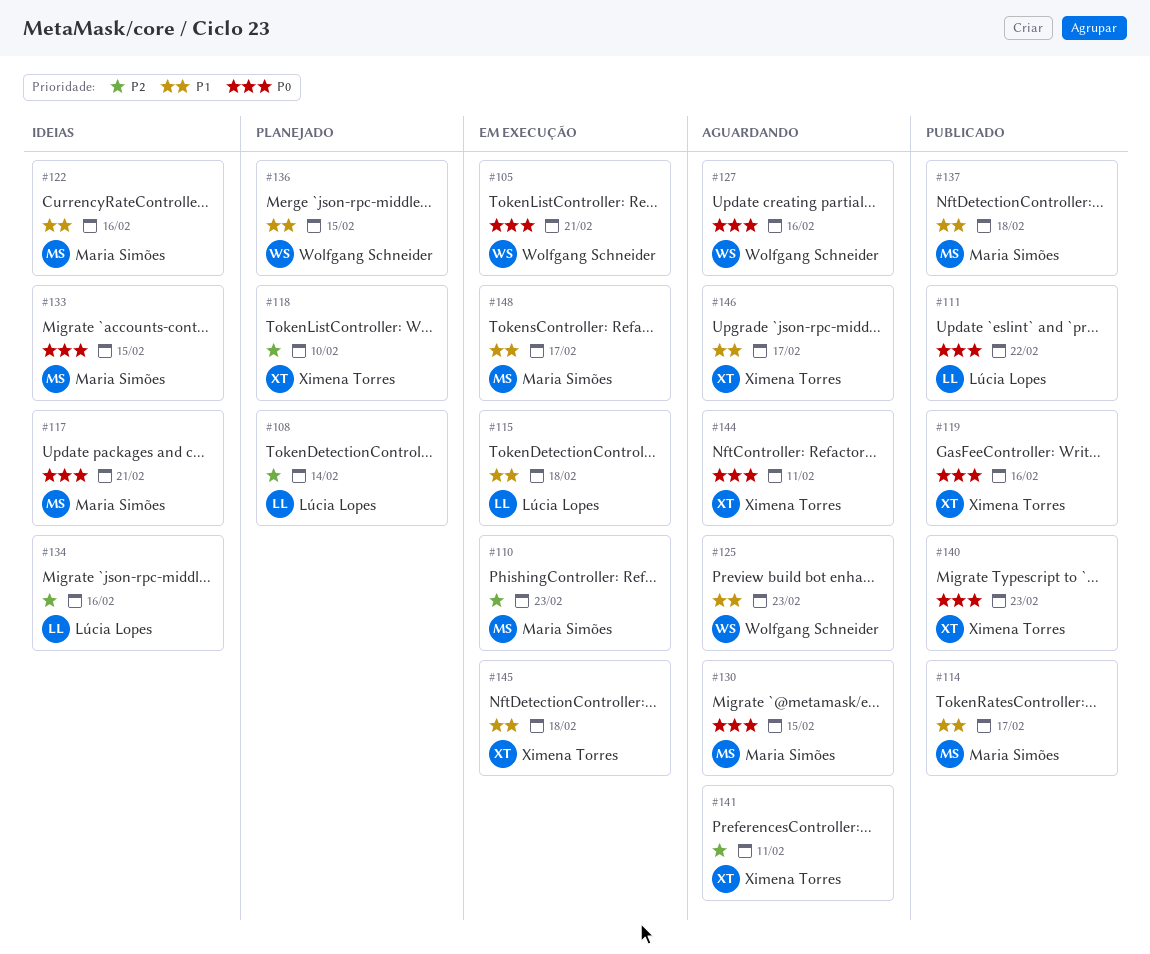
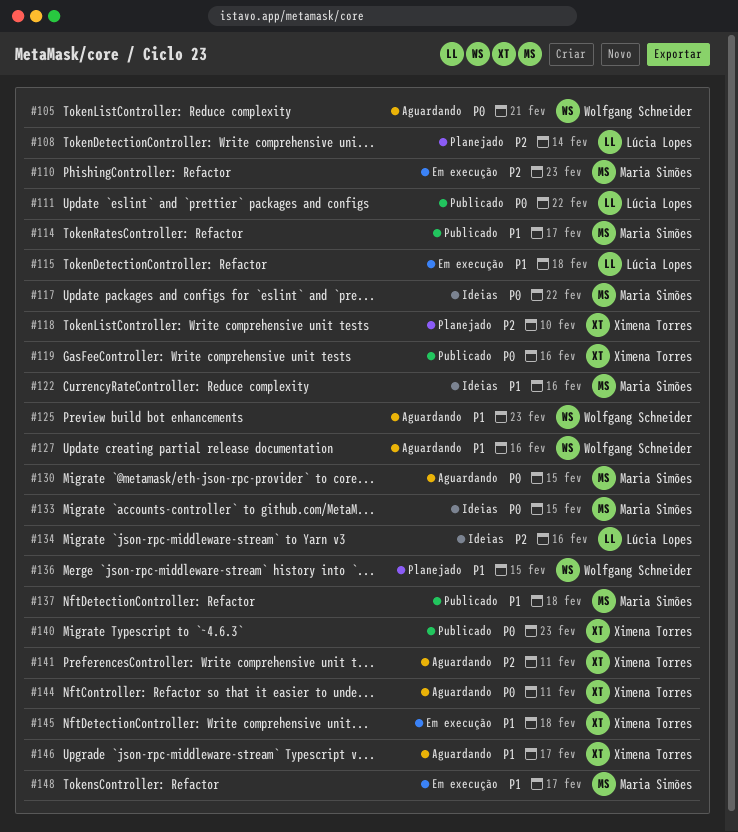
#105, status: Em execução -> Aguardando
#117, due: Feb 21 -> Feb 22
#127, priority: P0 -> P1

